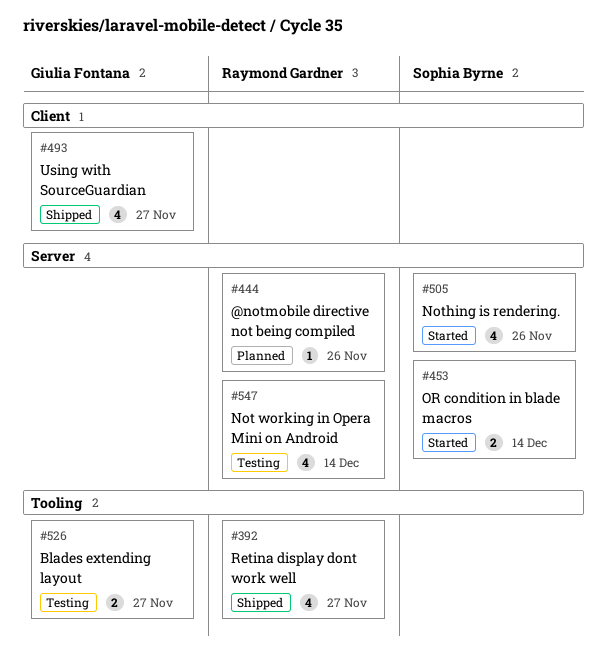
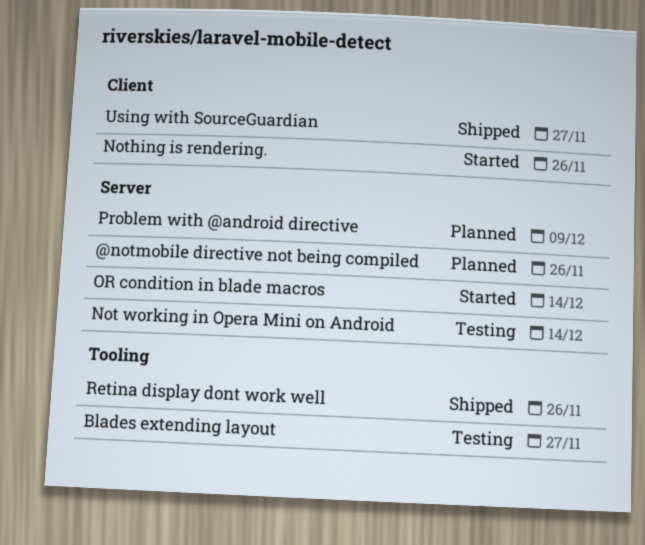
Nothing is rendering., label: Server -> Client
Problem with @android directive: none -> present
Retina display dont work well, due: Nov 27 -> Nov 26

